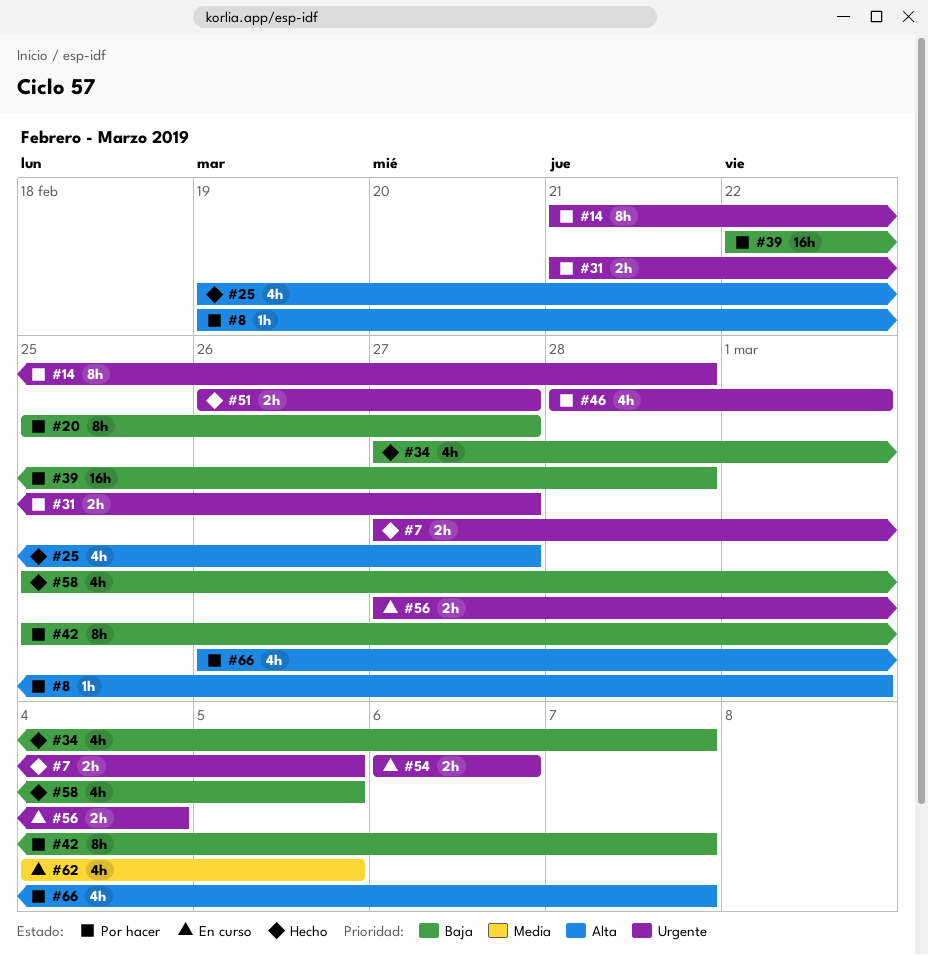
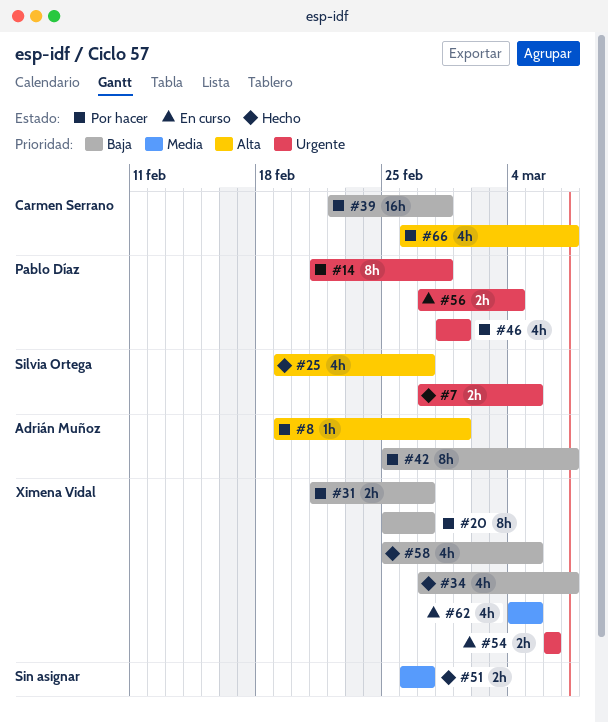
#31, priority: Urgente -> Baja
#51, priority: Urgente -> Media

